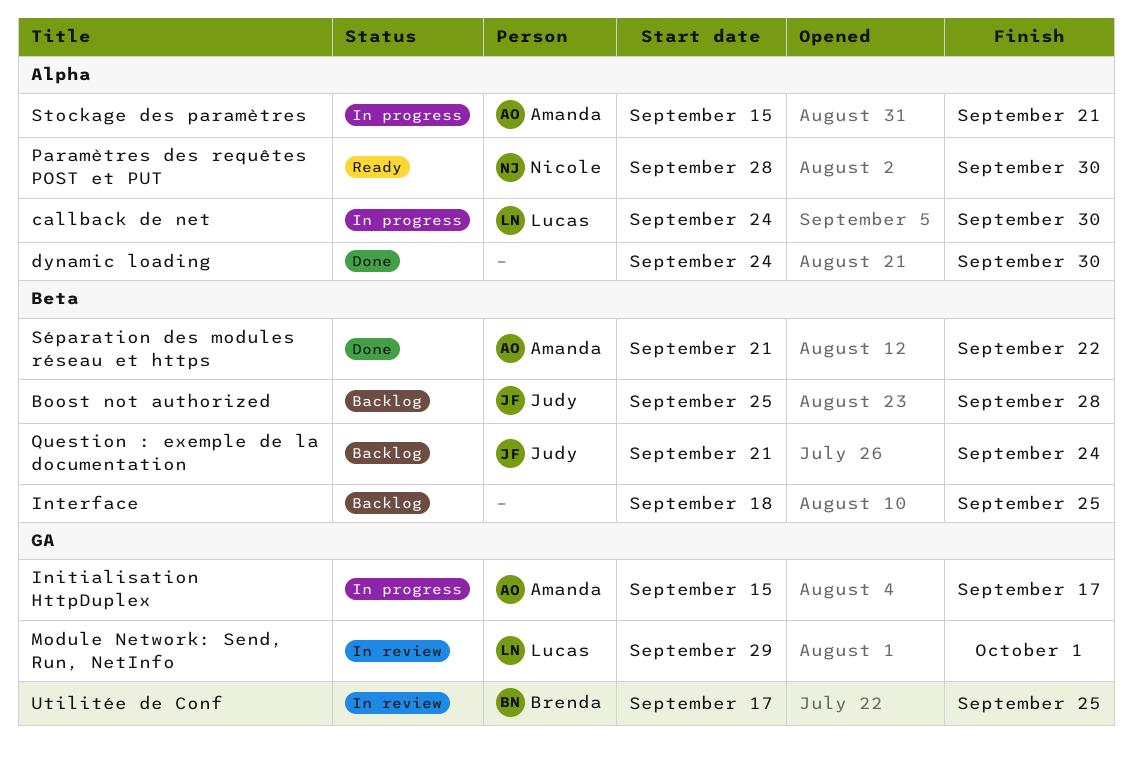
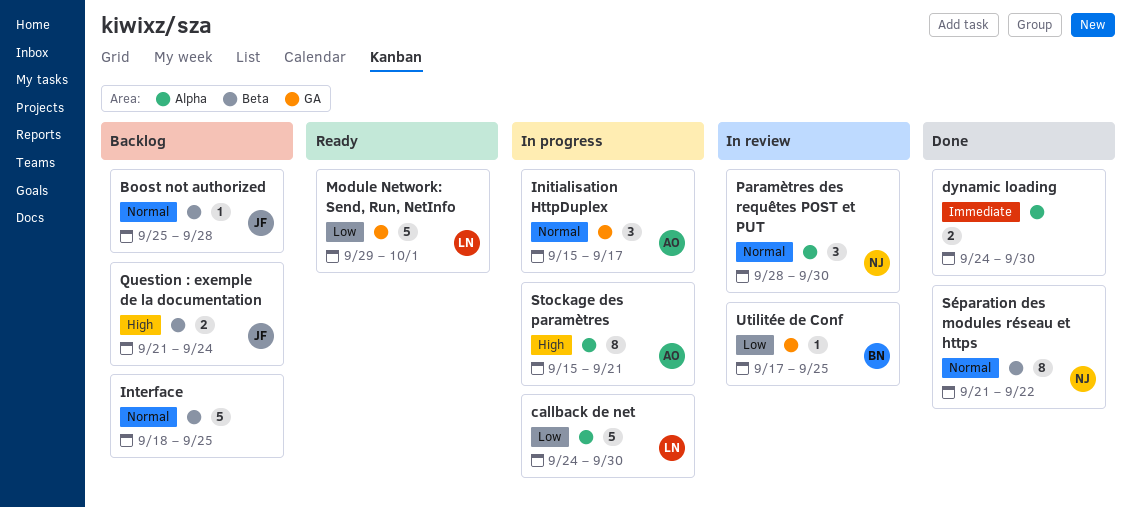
Module Network: Send, Run, NetInfo, status: In review -> Ready
Paramètres des requêtes POST et PUT, status: Ready -> In review
Séparation des modules réseau et https, owner: Amanda -> Nicole

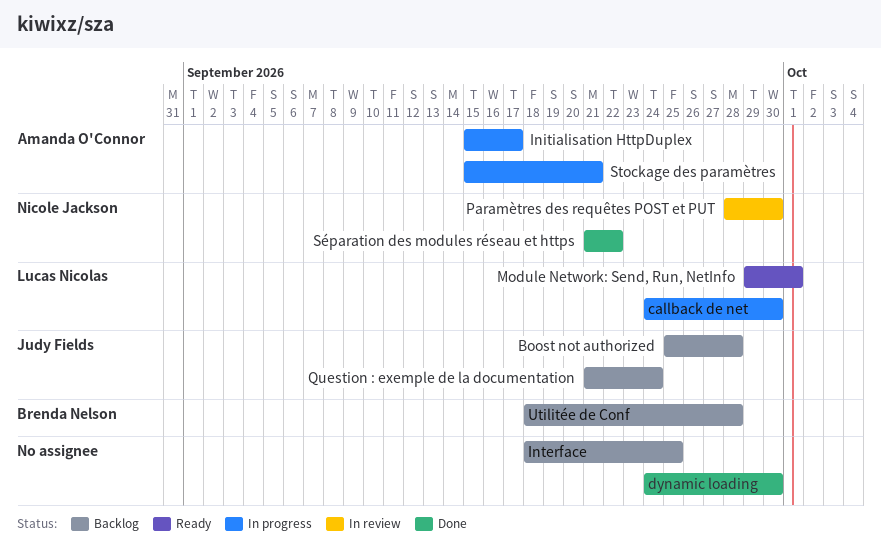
Utilitée de Conf, status: In review -> Backlog
Utilitée de Conf, start: Sep 17 -> Sep 18
Utilitée de Conf, due: Sep 25 -> Sep 28

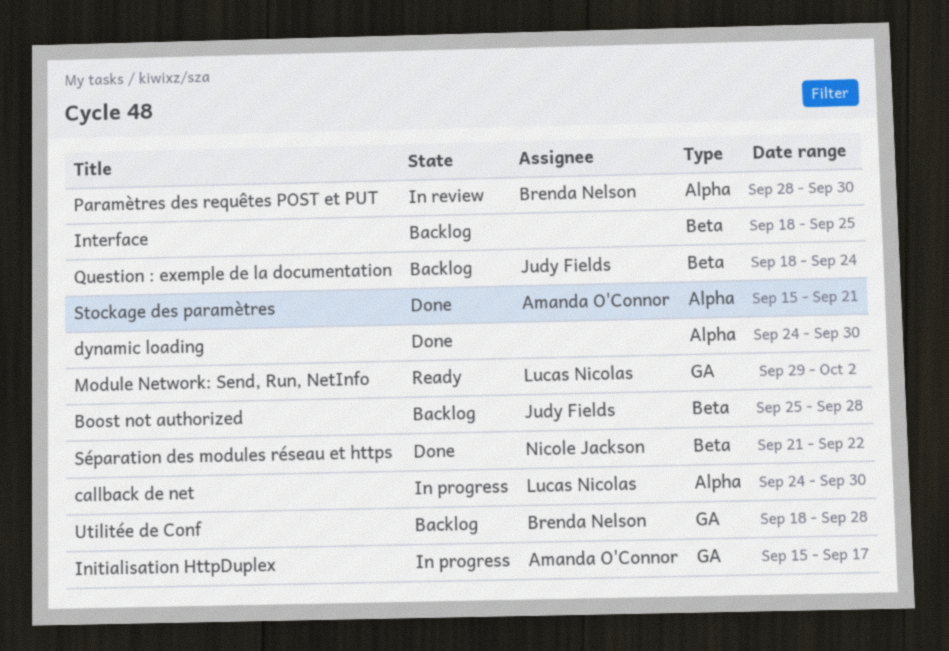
Module Network: Send, Run, NetInfo, due: Oct 1 -> Oct 2
Paramètres des requêtes POST et PUT, owner: Nicole Jackson -> Brenda Nelson
Question : exemple de la documentation, start: Sep 21 -> Sep 18
Stockage des paramètres, status: In progress -> Done

